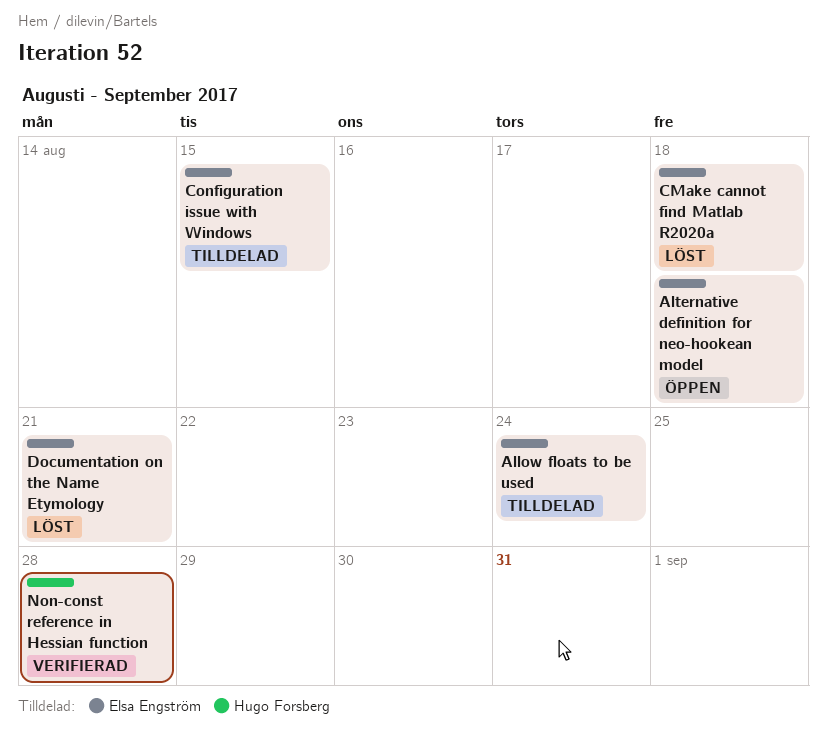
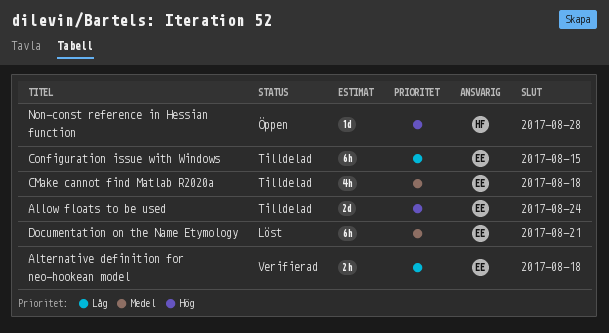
Alternative definition for neo-hookean model, status: Öppen -> Verifierad
CMake cannot find Matlab R2020a, status: Löst -> Tilldelad
Non-const reference in Hessian function, status: Verifierad -> Öppen

